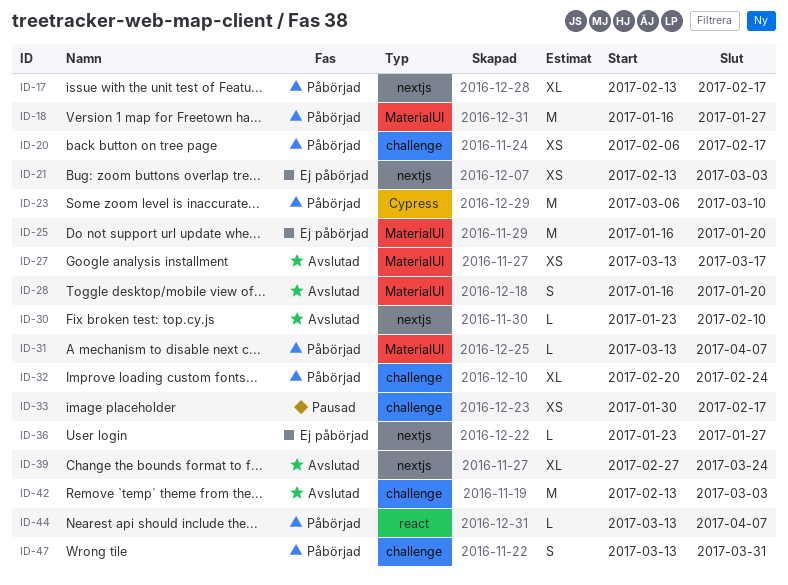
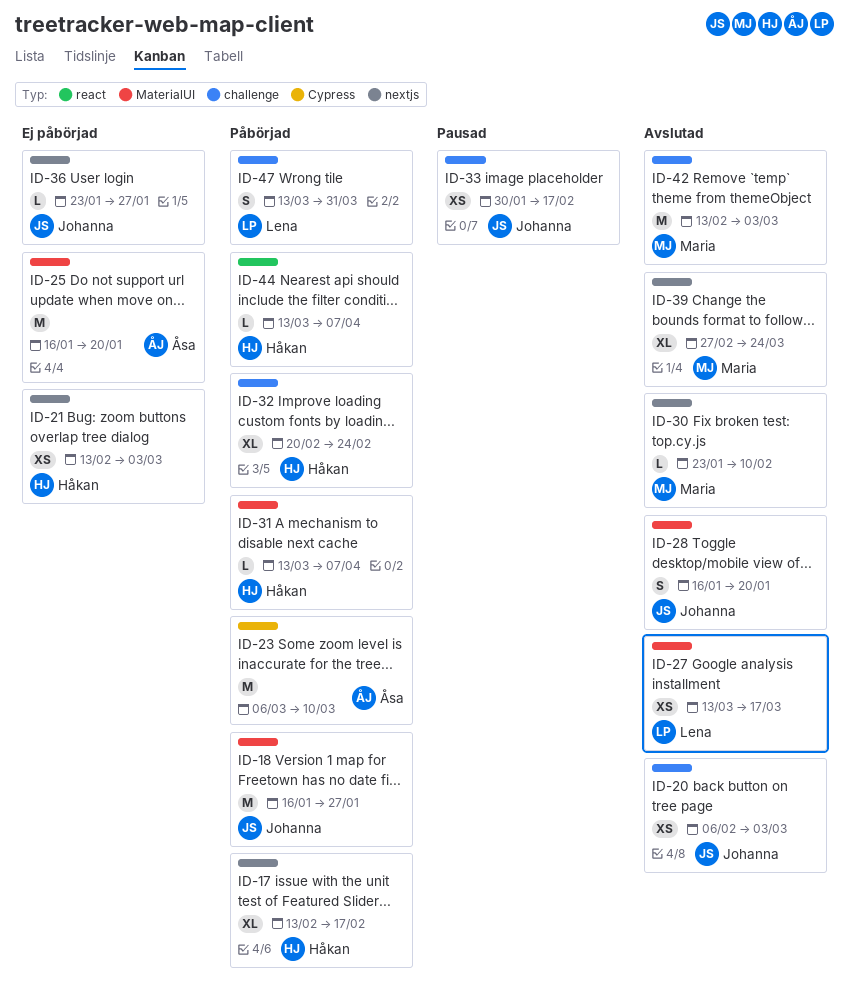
ID-20, status: Påbörjad -> Avslutad
ID-20, due: Feb 17 -> Mar 3

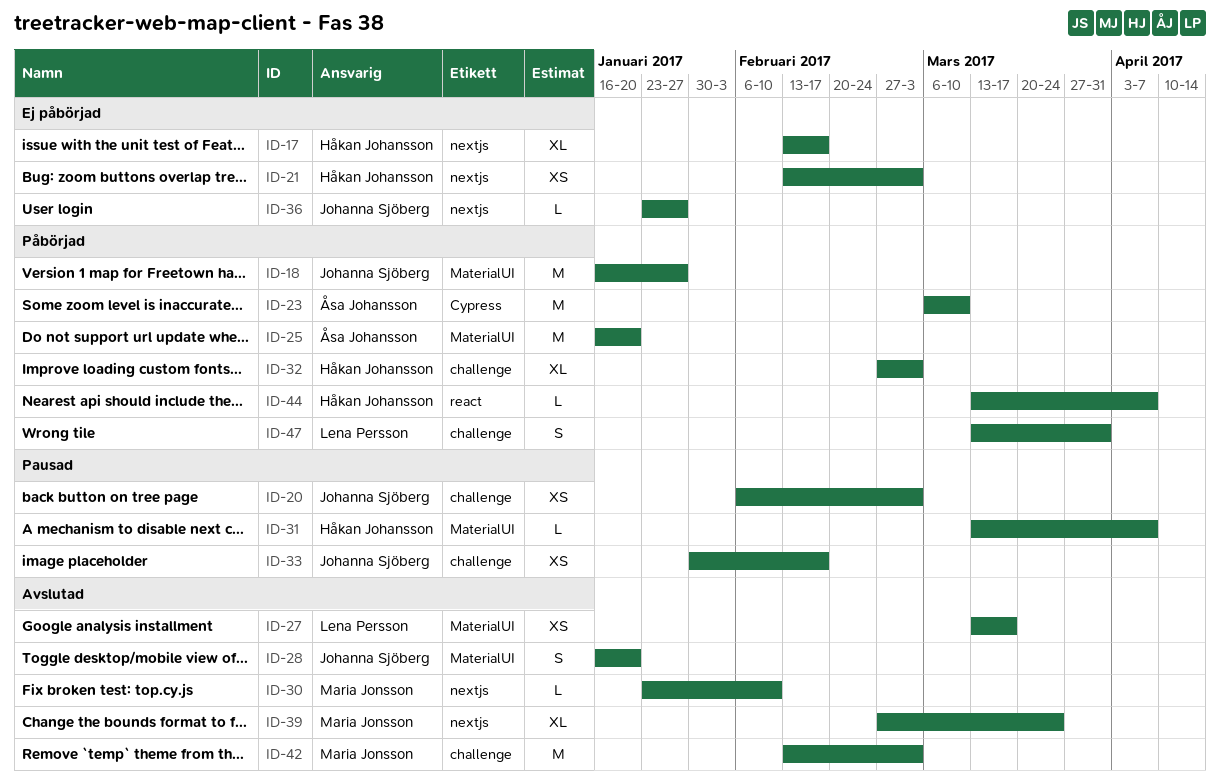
ID-17, status: Påbörjad -> Ej påbörjad
ID-20, status: Avslutad -> Pausad
ID-25, status: Ej påbörjad -> Påbörjad
ID-31, status: Påbörjad -> Pausad
ID-32, start: Feb 20 -> Feb 27
ID-32, due: Feb 24 -> Mar 3

